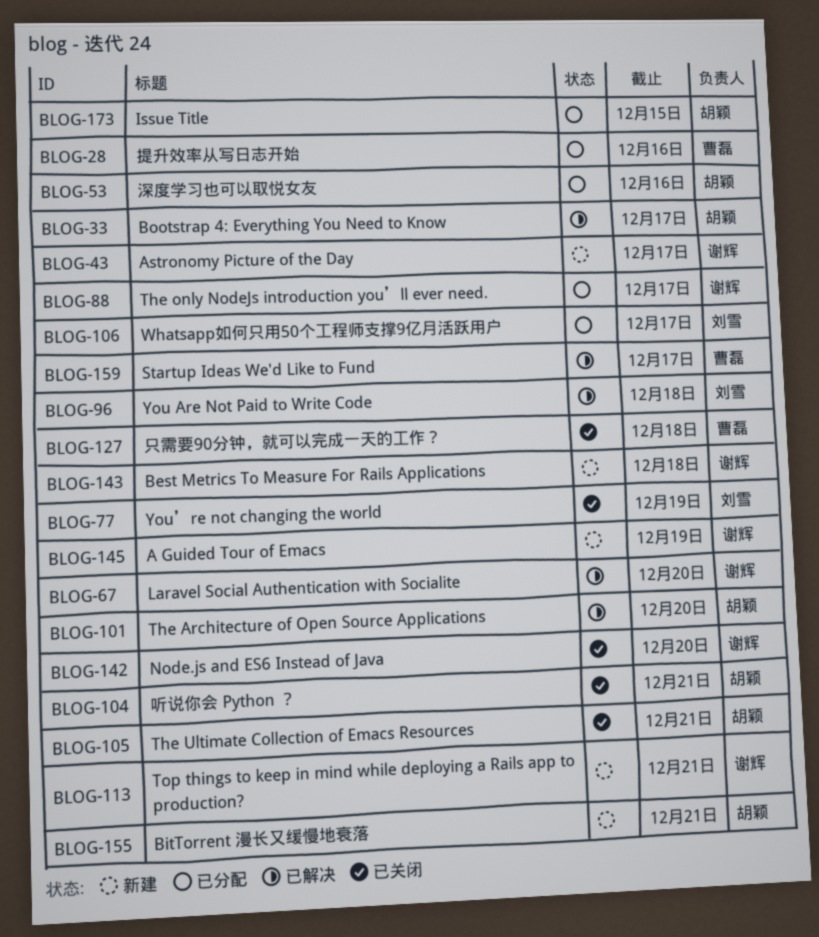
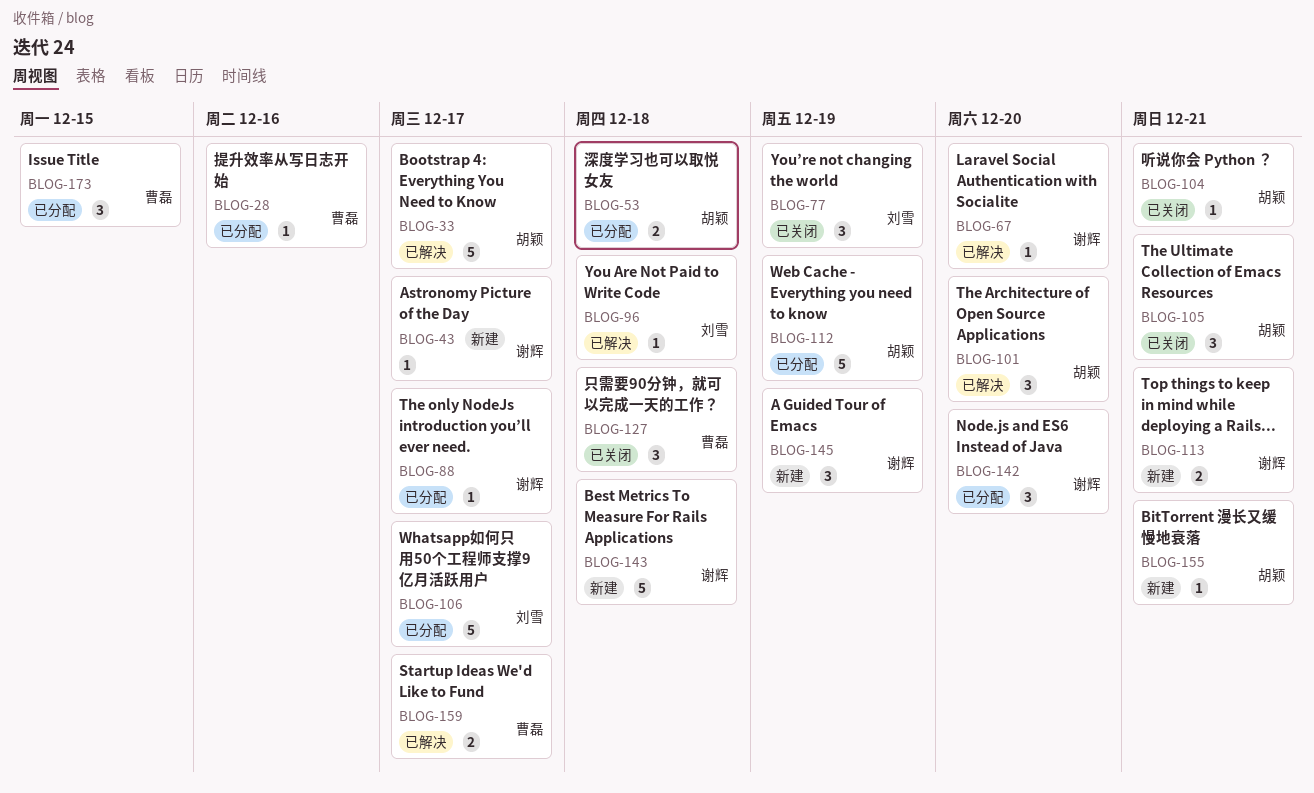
BLOG-53, due: Dec 16 -> Dec 18
BLOG-112: none -> present
BLOG-142, status: 已关闭 -> 已分配
BLOG-173, owner: 胡颖 -> 曹磊

